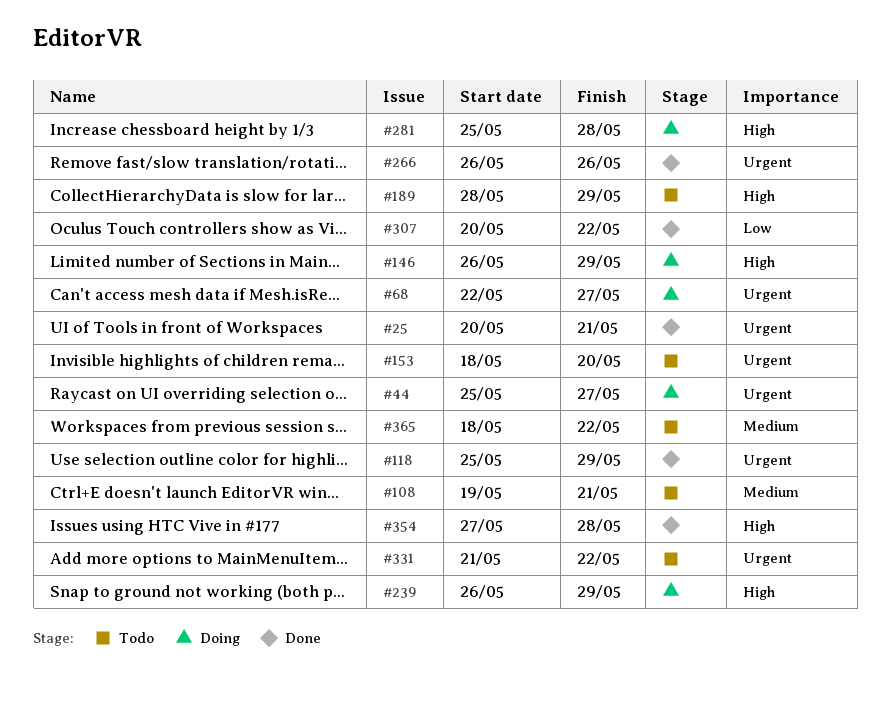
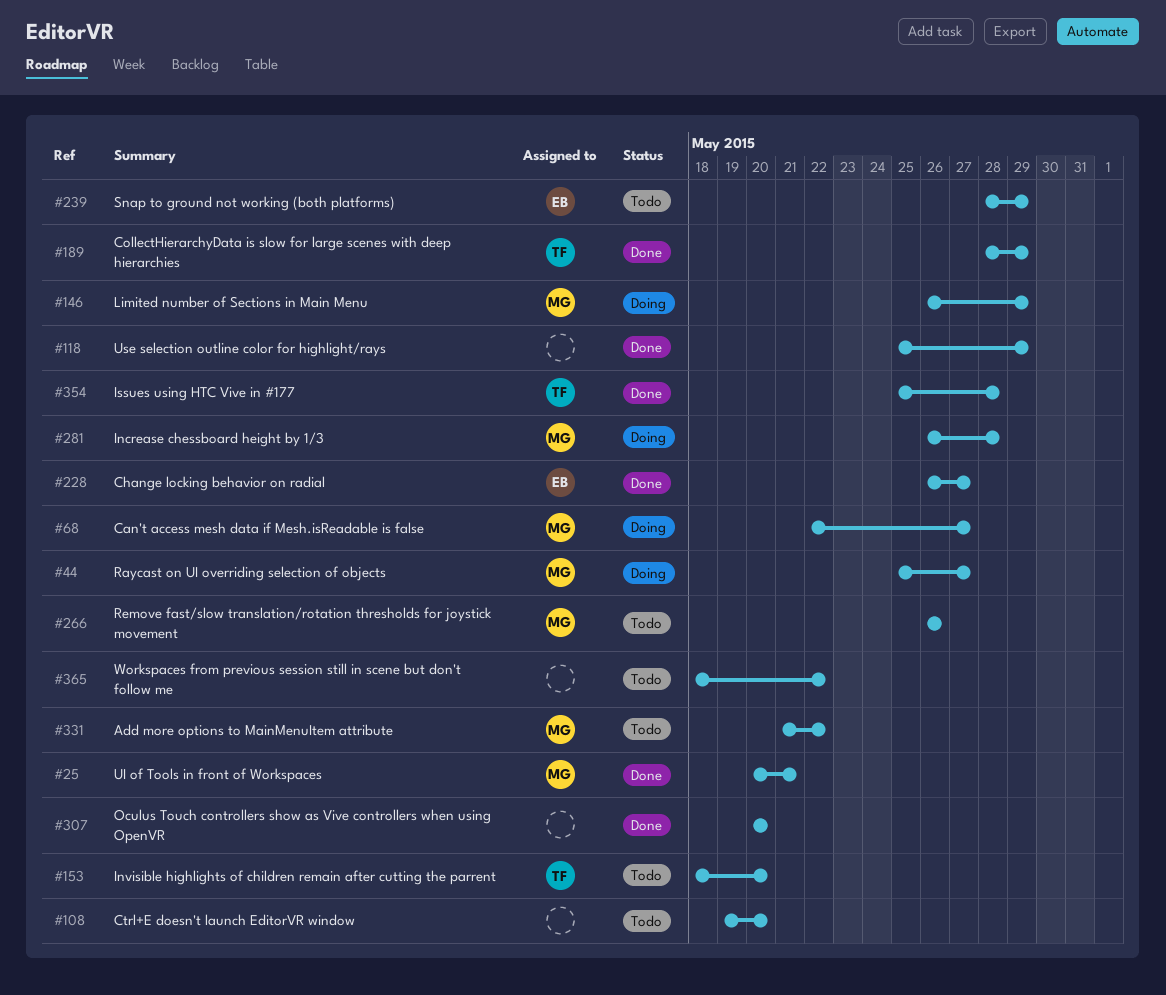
#108, due: May 21 -> May 20
#189, status: Todo -> Done
#228: none -> present
#239, status: Doing -> Todo
#239, start: May 26 -> May 28
#266, status: Done -> Todo
#281, start: May 25 -> May 26
#307, due: May 22 -> May 20
#354, start: May 27 -> May 25

